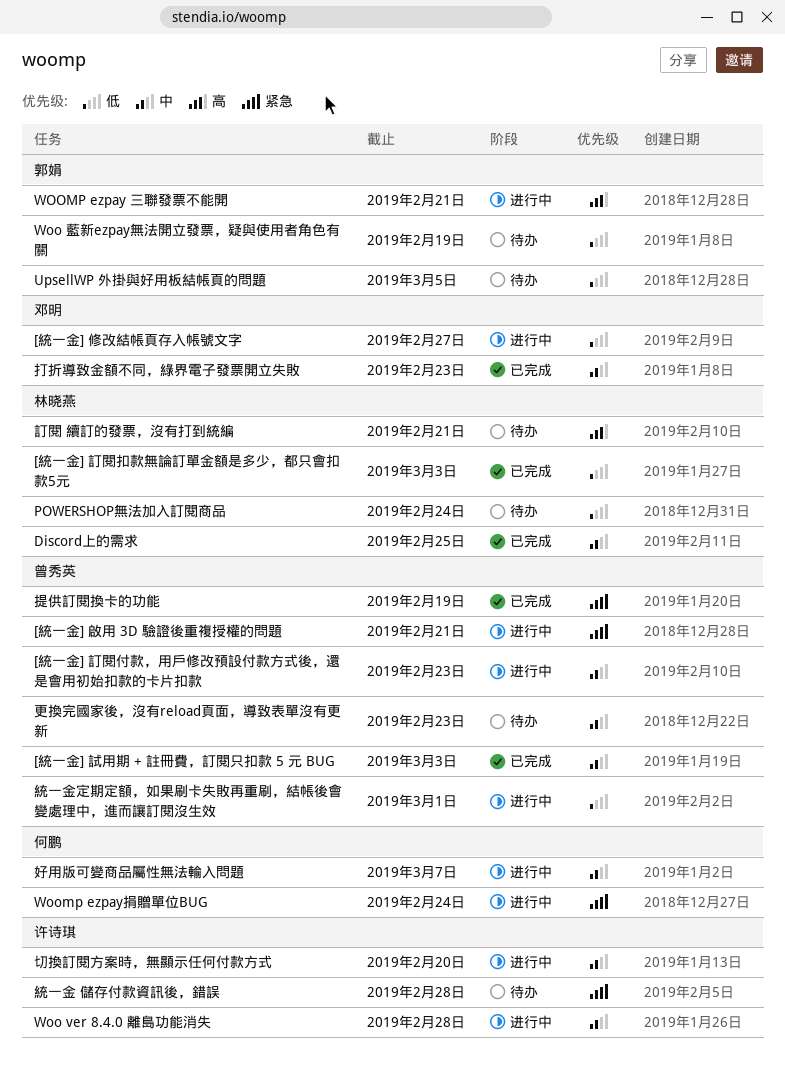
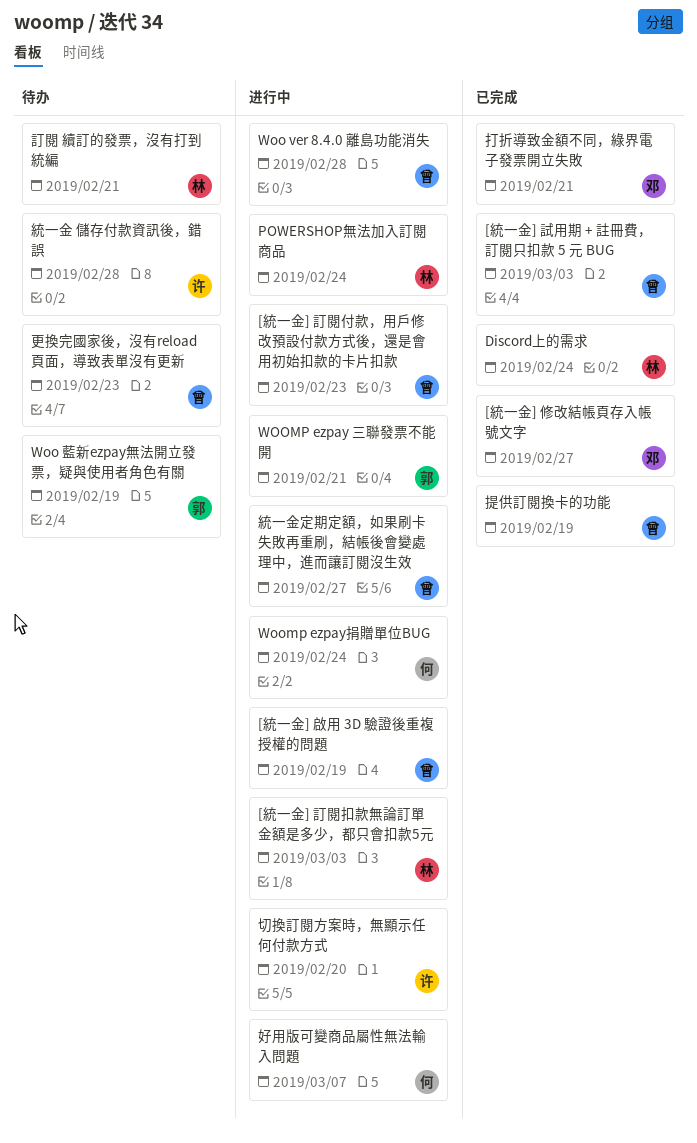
[統一金] 修改結帳頁存入帳號文字, status: 进行中 -> 已完成
[統一金] 啟用 3D 驗證後重複授權的問題, due: Feb 21 -> Feb 19
[統一金] 訂閱扣款無論訂單金額是多少，都只會扣款5元, status: 已完成 -> 进行中
Discord上的需求, due: Feb 25 -> Feb 24
POWERSHOP無法加入訂閱商品, status: 待办 -> 进行中
UpsellWP 外掛與好用板結帳頁的問題: present -> none
Woo ver 8.4.0 離島功能消失, owner: 许诗琪 -> 曾秀英
打折導致金額不同，綠界電子發票開立失敗, due: Feb 23 -> Feb 21
統一金定期定額，如果刷卡失敗再重刷，結帳後會變處理中，進而讓訂閱沒生效, due: Mar 1 -> Feb 27

